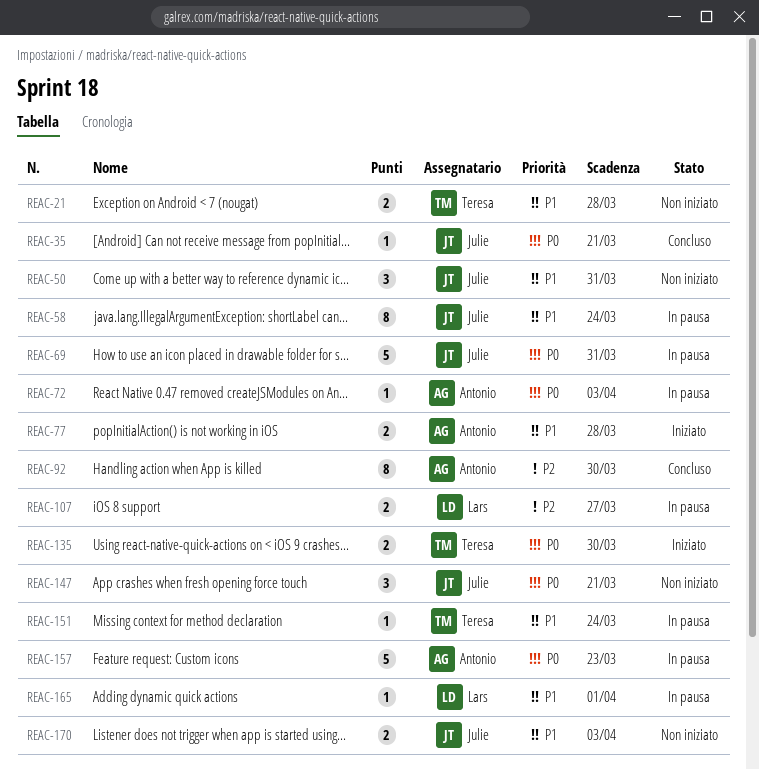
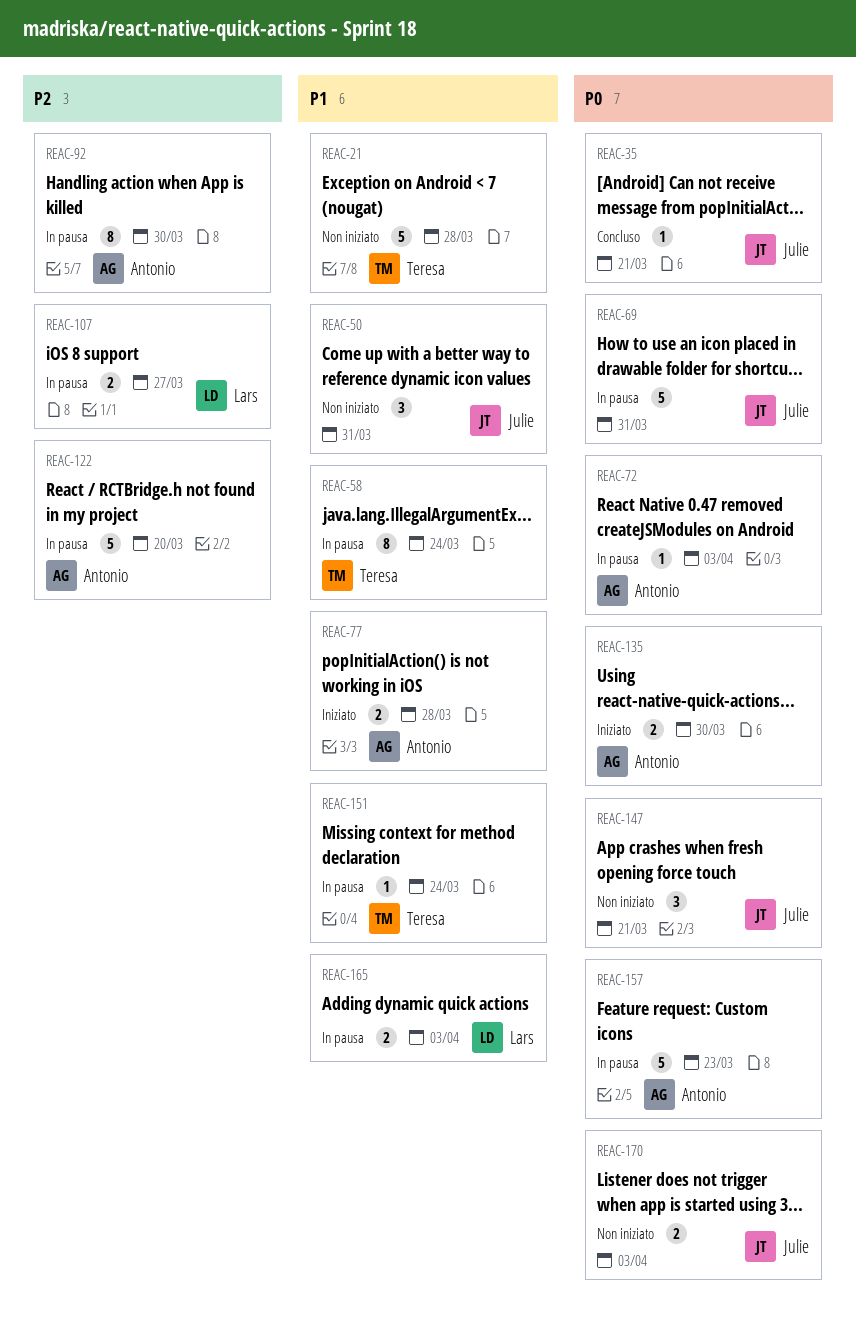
REAC-21, estimate: 2 -> 5
REAC-58, owner: Julie -> Teresa
REAC-92, status: Concluso -> In pausa
REAC-122: none -> present
REAC-135, owner: Teresa -> Antonio
REAC-165, estimate: 1 -> 2
REAC-165, due: Apr 1 -> Apr 3
REAC-170, priority: P1 -> P0

